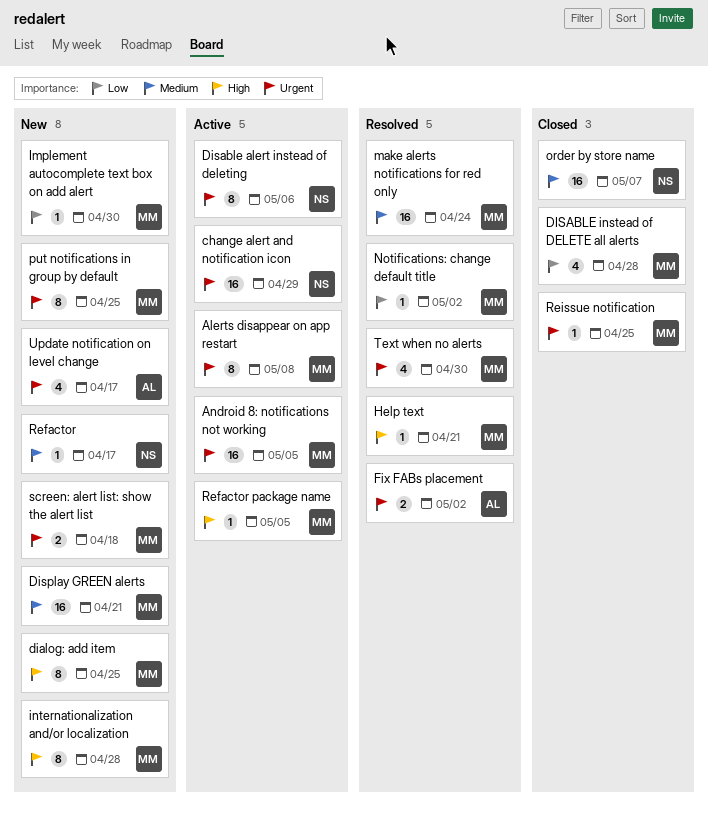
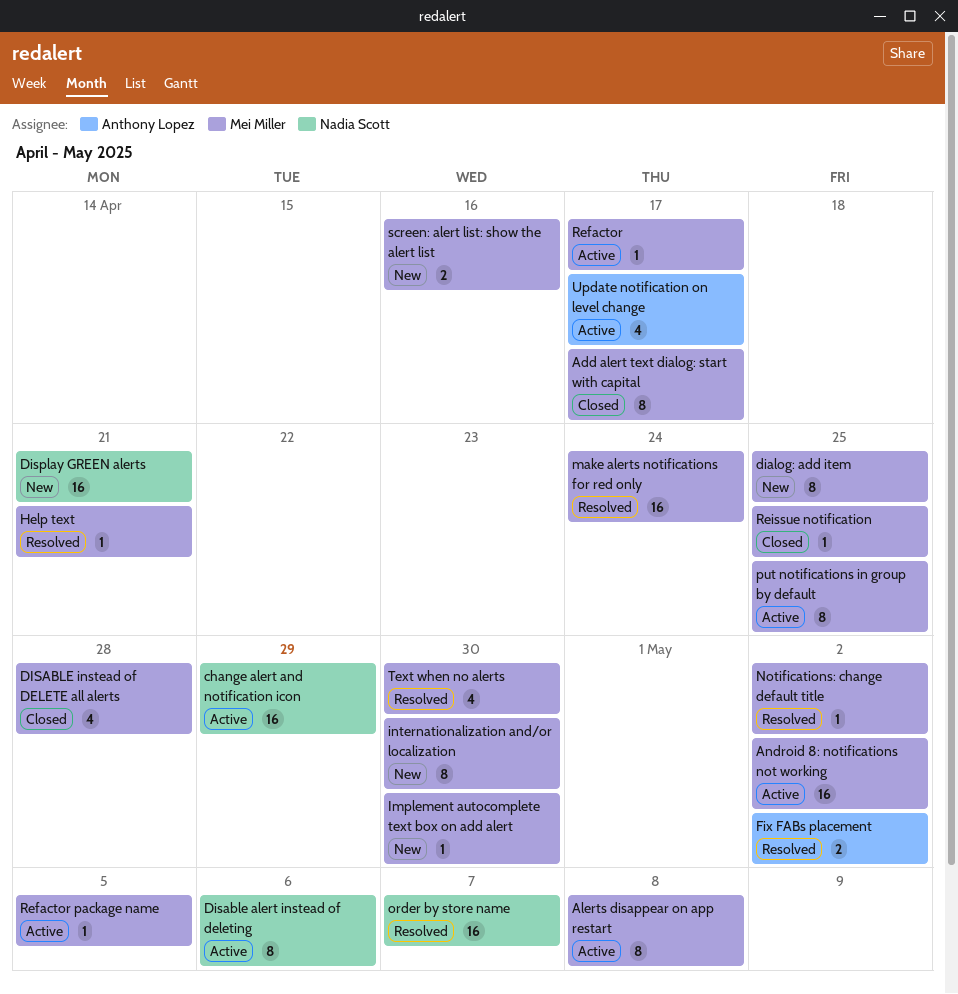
Add alert text dialog: start with capital: none -> present
Android 8: notifications not working, due: May 5 -> May 2
Display GREEN alerts, owner: Mei Miller -> Nadia Scott
internationalization and/or localization, due: Apr 28 -> Apr 30
order by store name, status: Closed -> Resolved
put notifications in group by default, status: New -> Active
Refactor, status: New -> Active
Refactor, owner: Nadia Scott -> Mei Miller
screen: alert list: show the alert list, due: Apr 18 -> Apr 16
Update notification on level change, status: New -> Active

